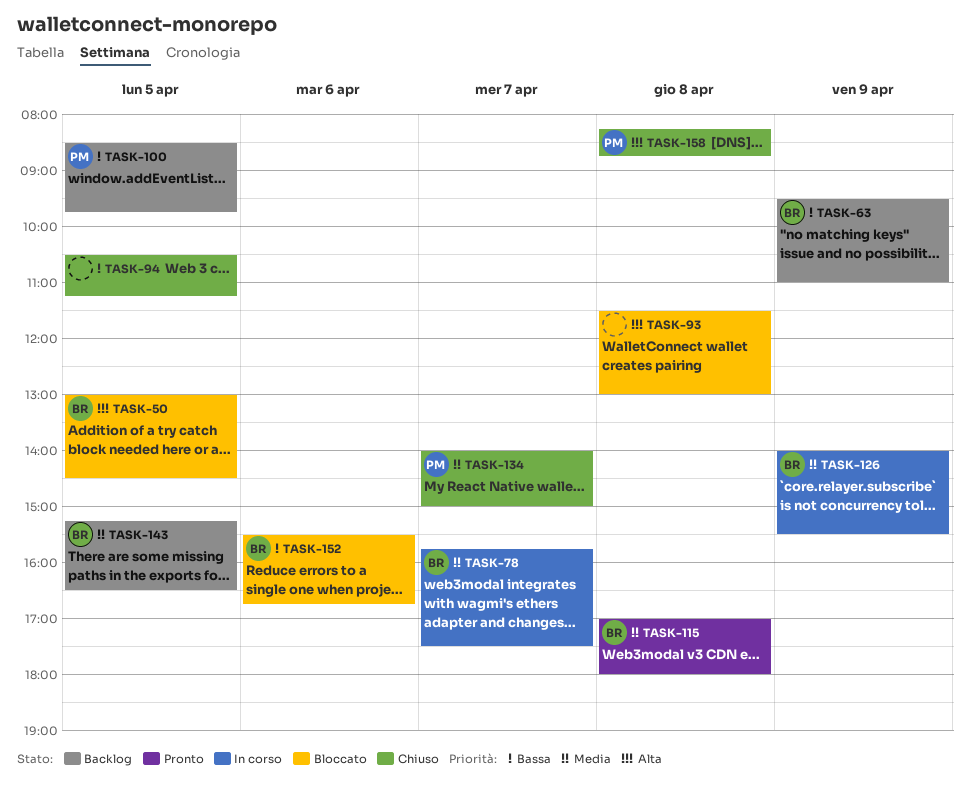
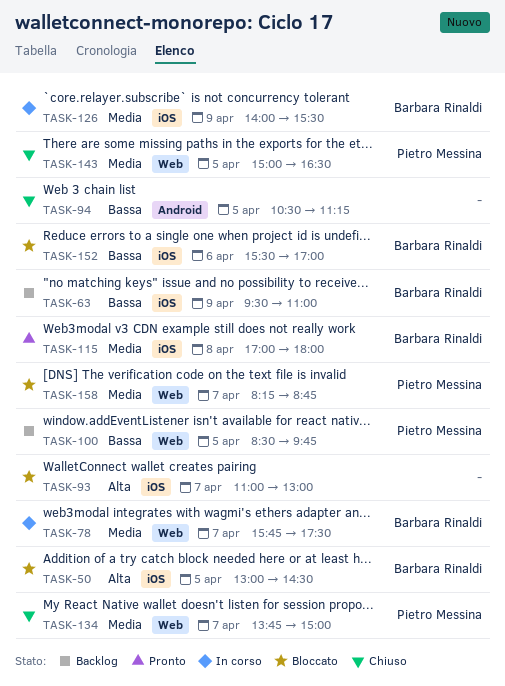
TASK-93, day: Apr 8 -> Apr 7
TASK-93, begins: 11:30 -> 11:00
TASK-134, begins: 14:00 -> 13:45
TASK-143, status: Backlog -> Chiuso
TASK-143, owner: Barbara Rinaldi -> Pietro Messina
TASK-143, begins: 15:15 -> 15:00
TASK-152, ends: 16:45 -> 17:00
TASK-158, status: Chiuso -> Bloccato
TASK-158, priority: Alta -> Media
TASK-158, day: Apr 8 -> Apr 7

